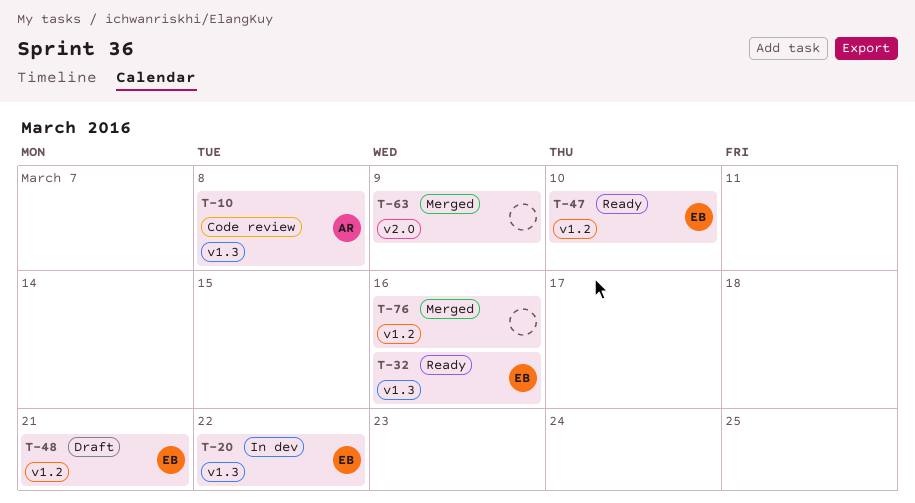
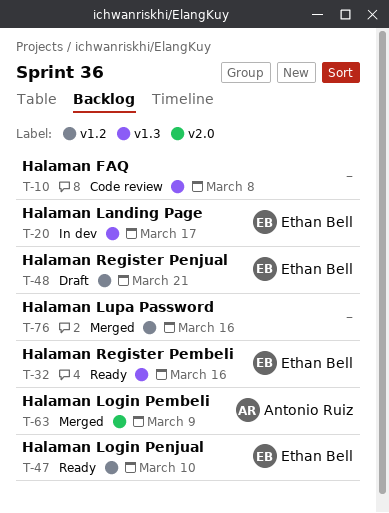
T-10, owner: Antonio Ruiz -> none
T-20, due: Mar 22 -> Mar 17
T-63, owner: none -> Antonio Ruiz

